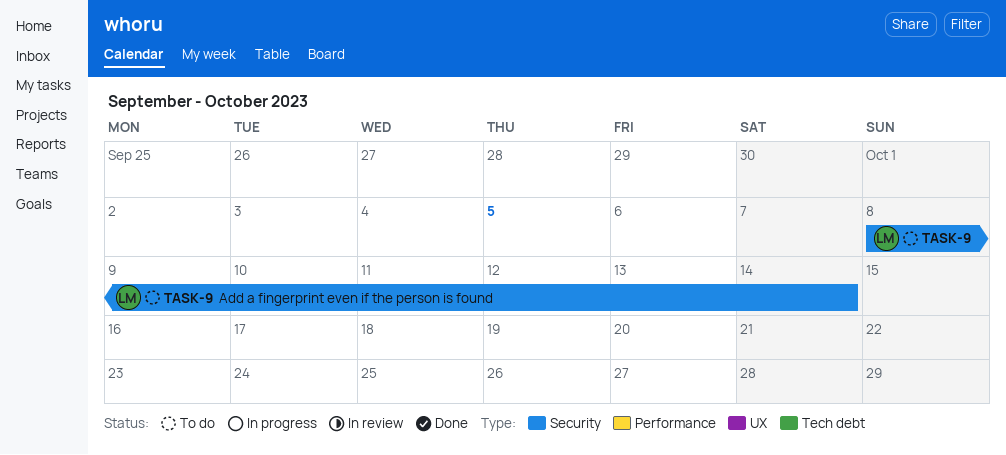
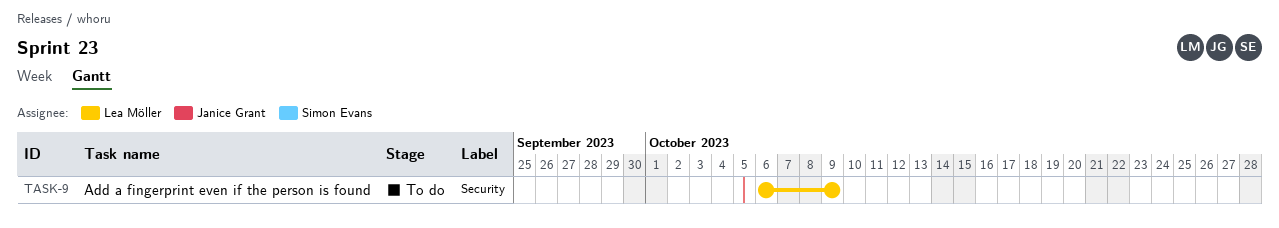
TASK-9, start: Oct 8 -> Oct 6
TASK-9, due: Oct 14 -> Oct 9

